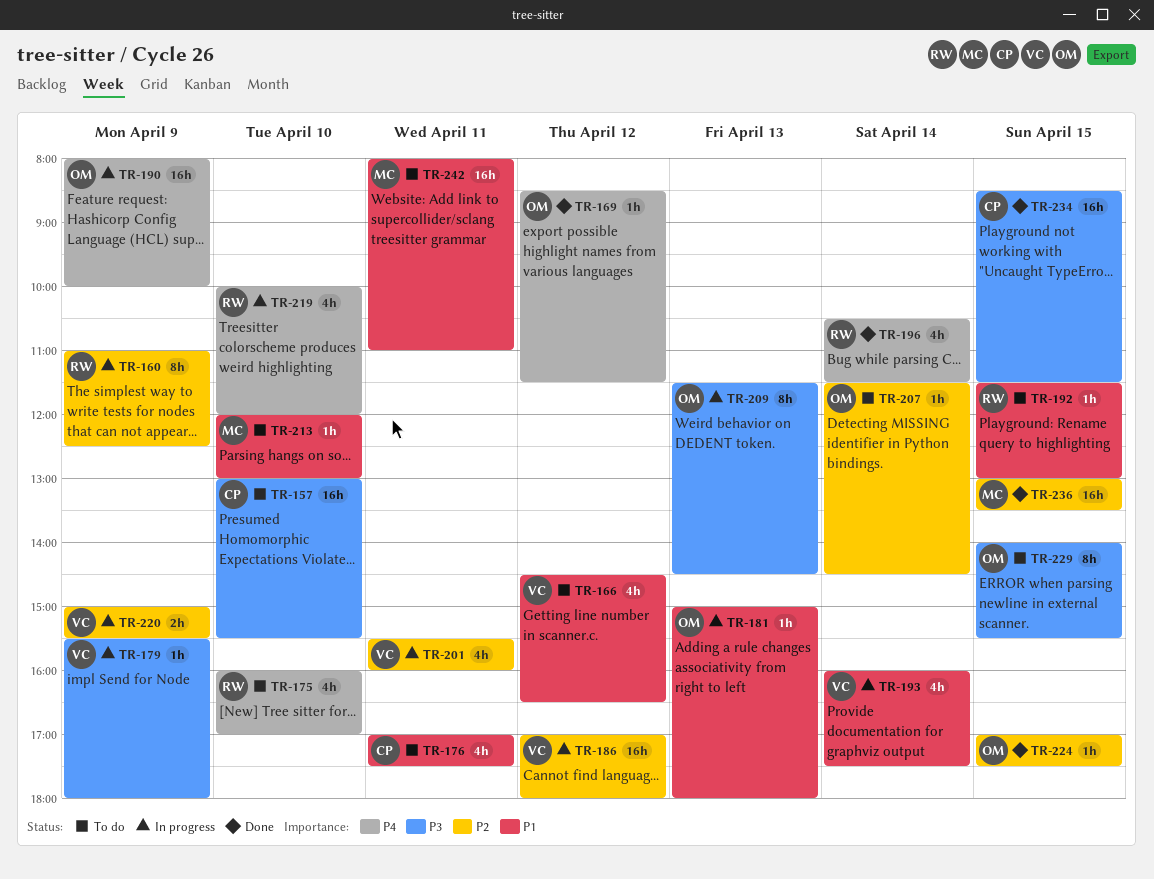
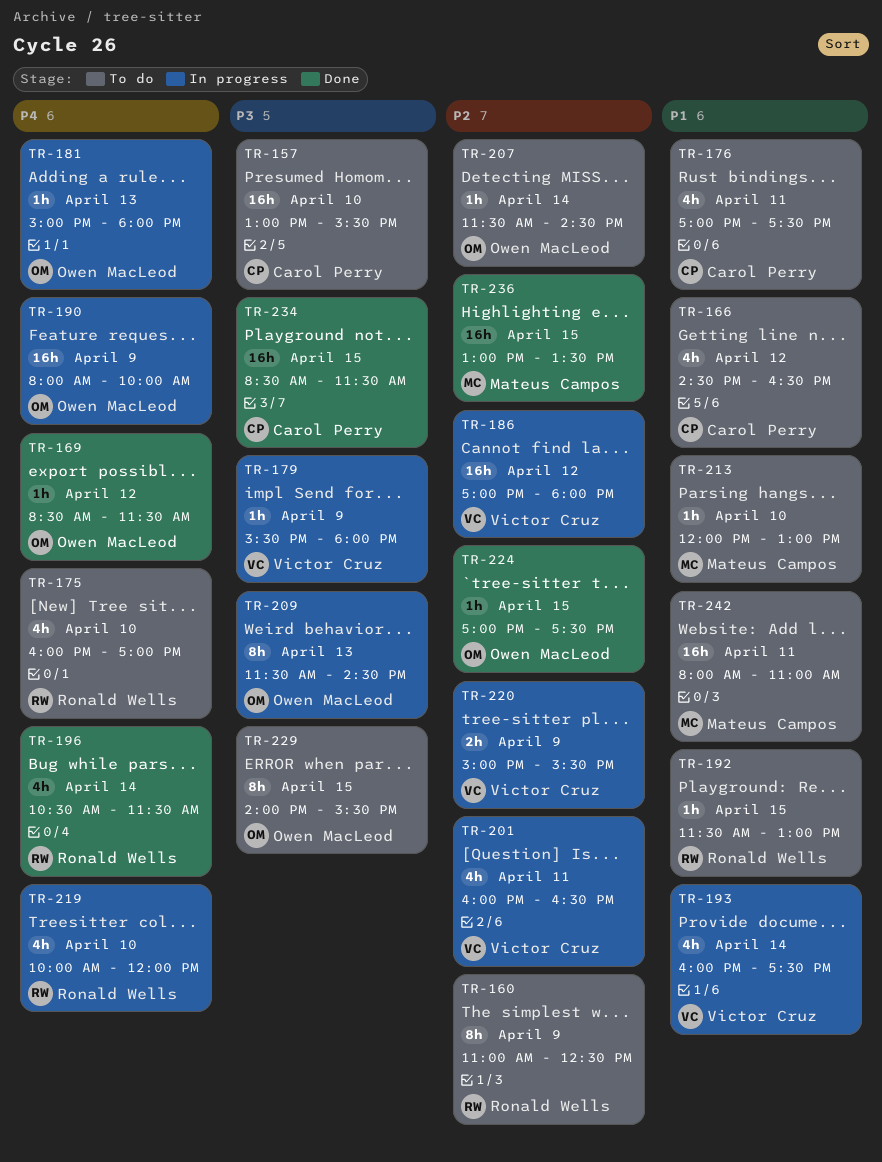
TR-160, status: In progress -> To do
TR-166, owner: Victor Cruz -> Carol Perry
TR-181, priority: P1 -> P4
TR-201, begins: 15:30 -> 16:00
TR-201, ends: 16:00 -> 16:30

